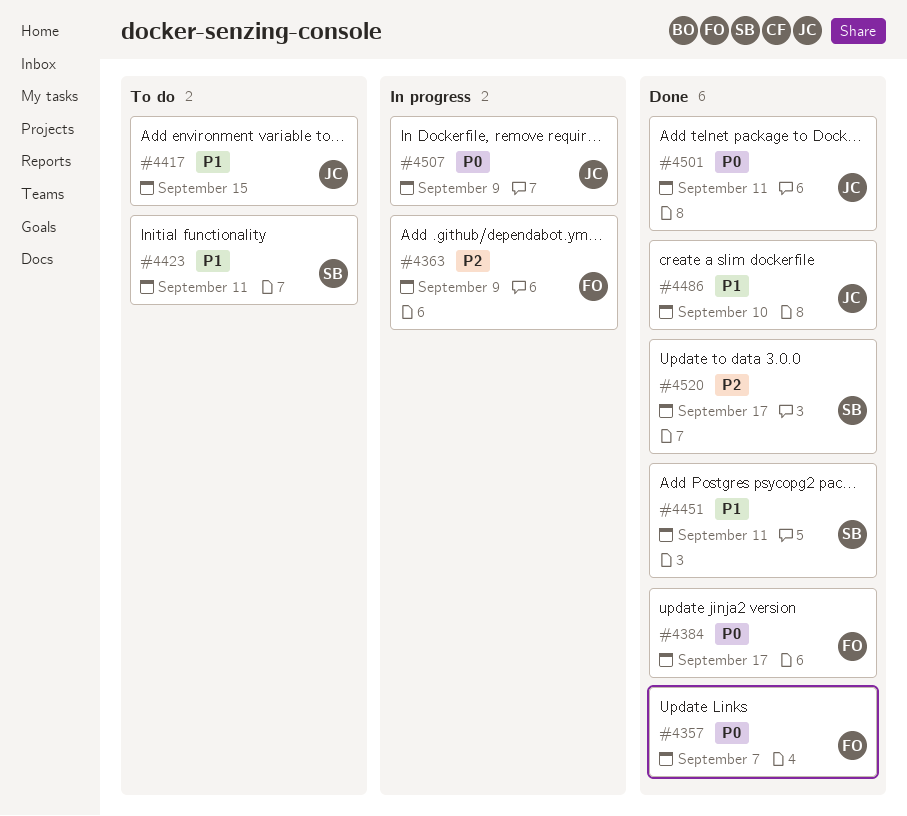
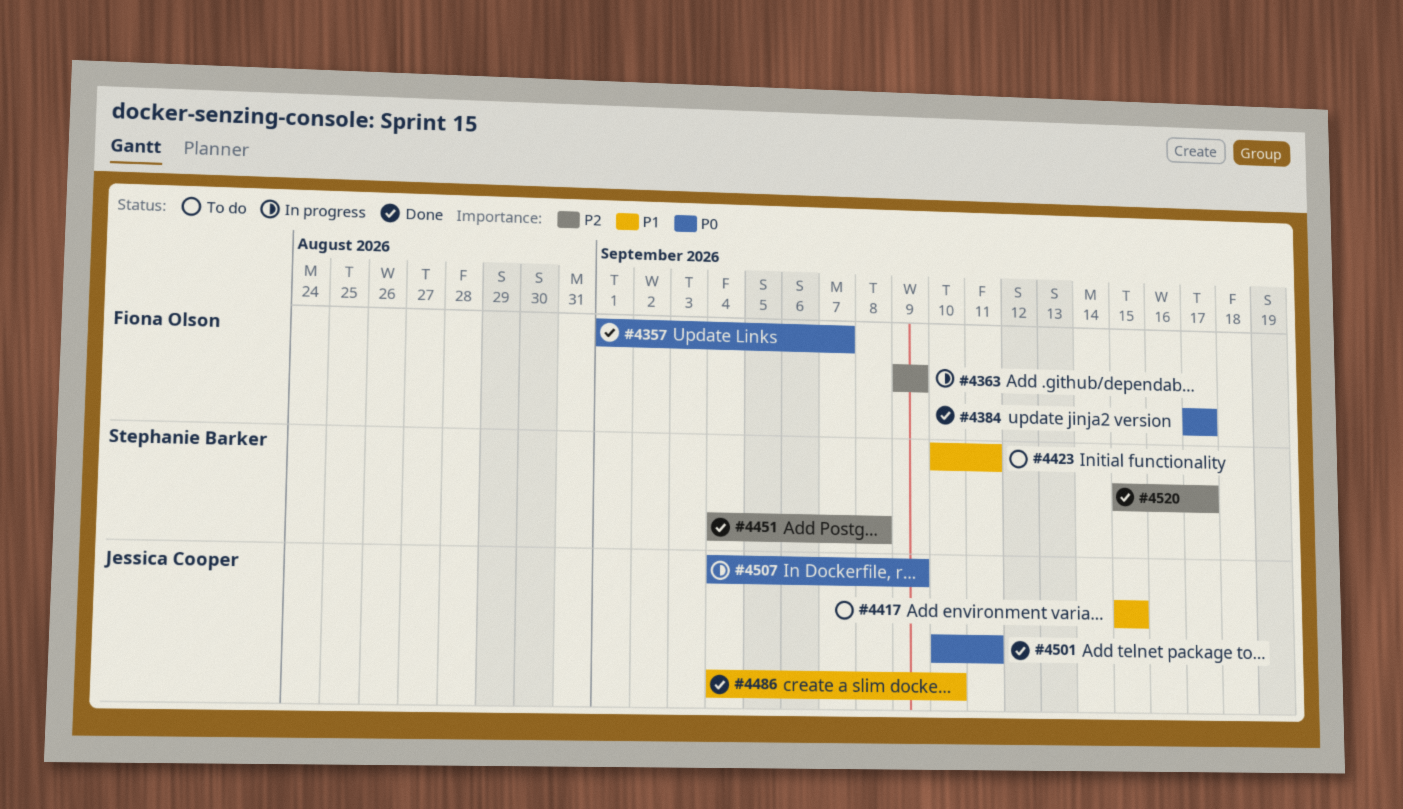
#4451, priority: P1 -> P2
#4451, due: Sep 11 -> Sep 8

